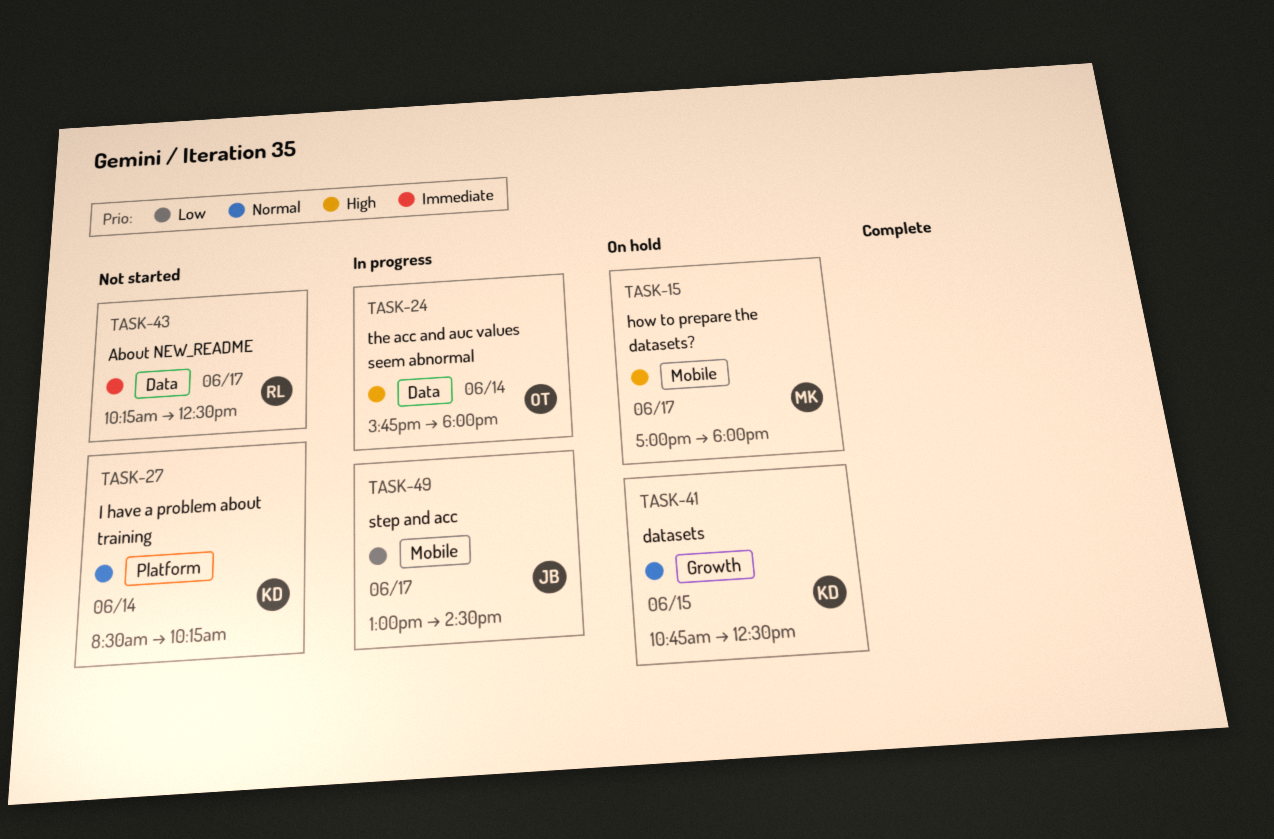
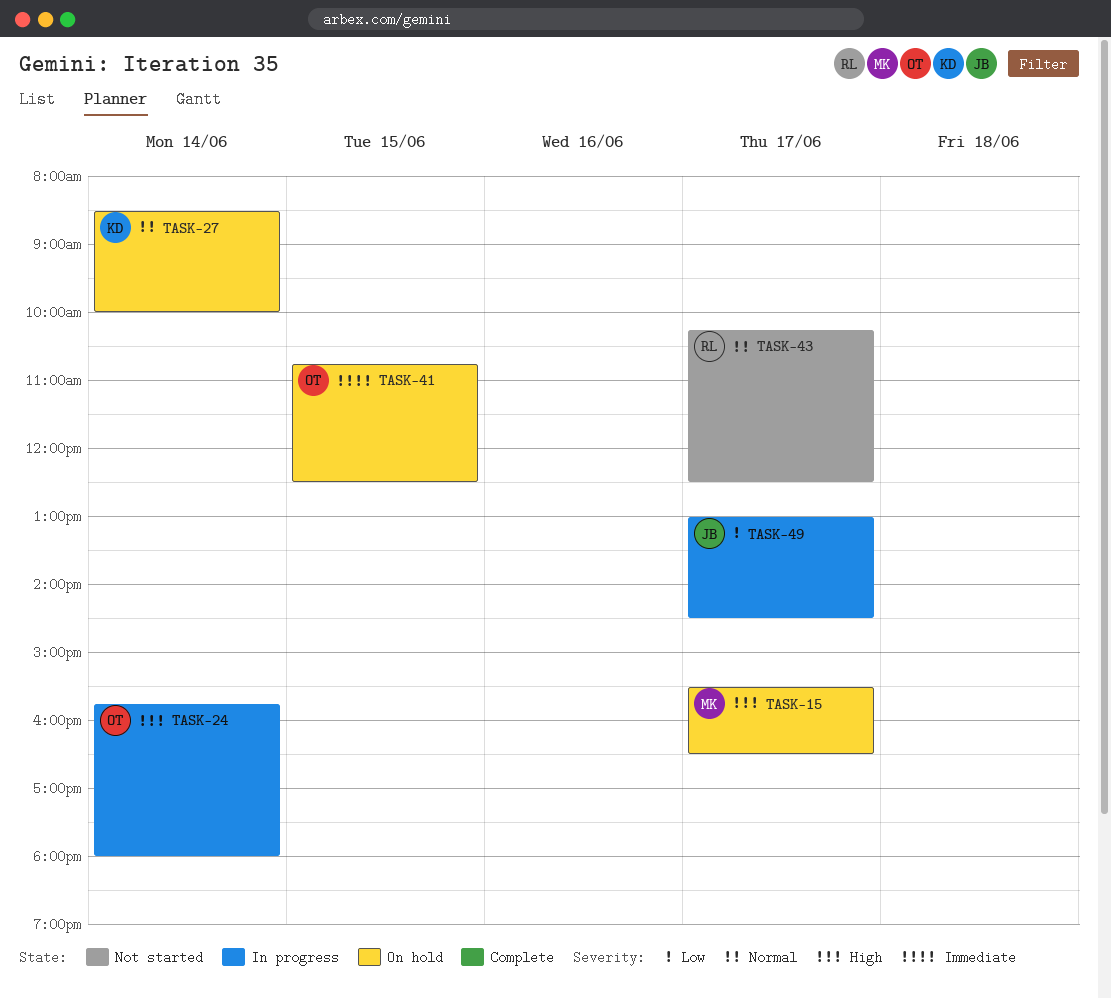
TASK-15, begins: 17:00 -> 15:30
TASK-15, ends: 18:00 -> 16:30
TASK-27, status: Not started -> On hold
TASK-27, ends: 10:15 -> 10:00
TASK-41, owner: KD -> OT
TASK-41, priority: Normal -> Immediate
TASK-43, priority: Immediate -> Normal

